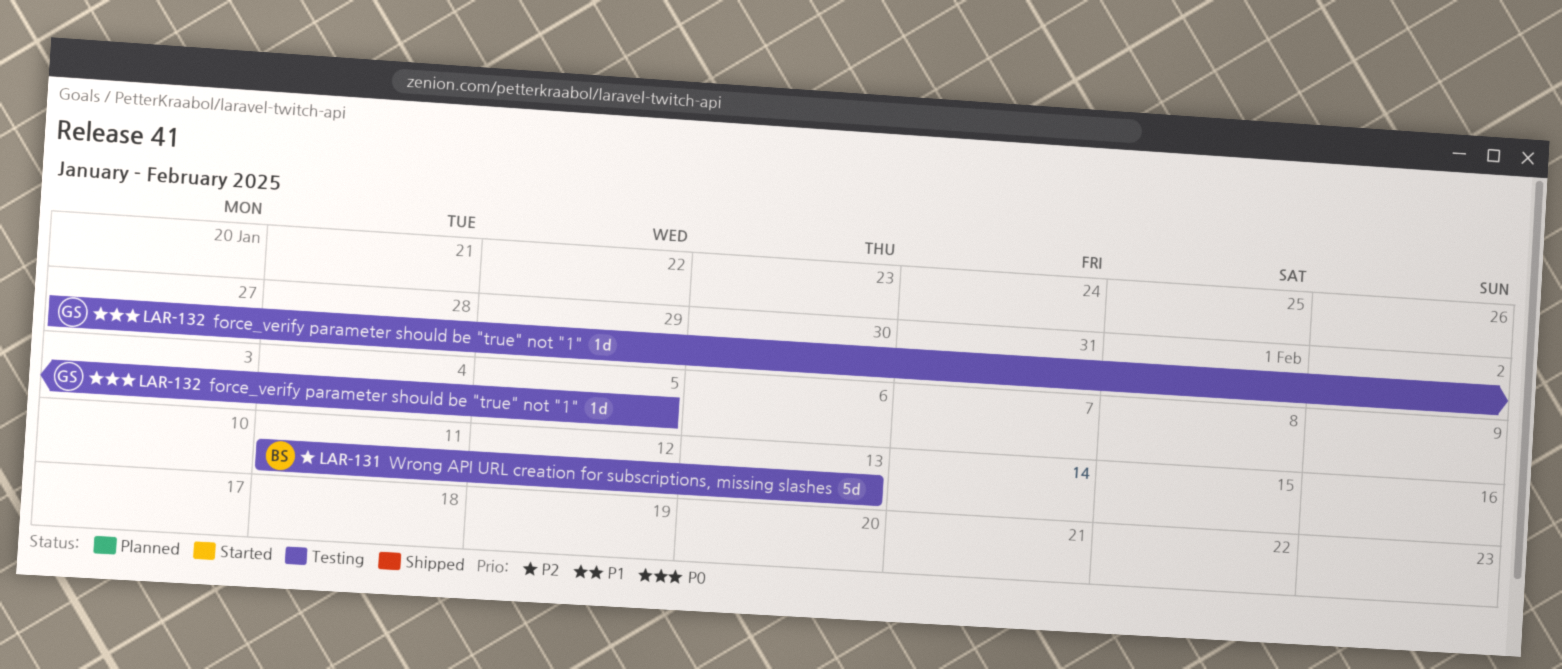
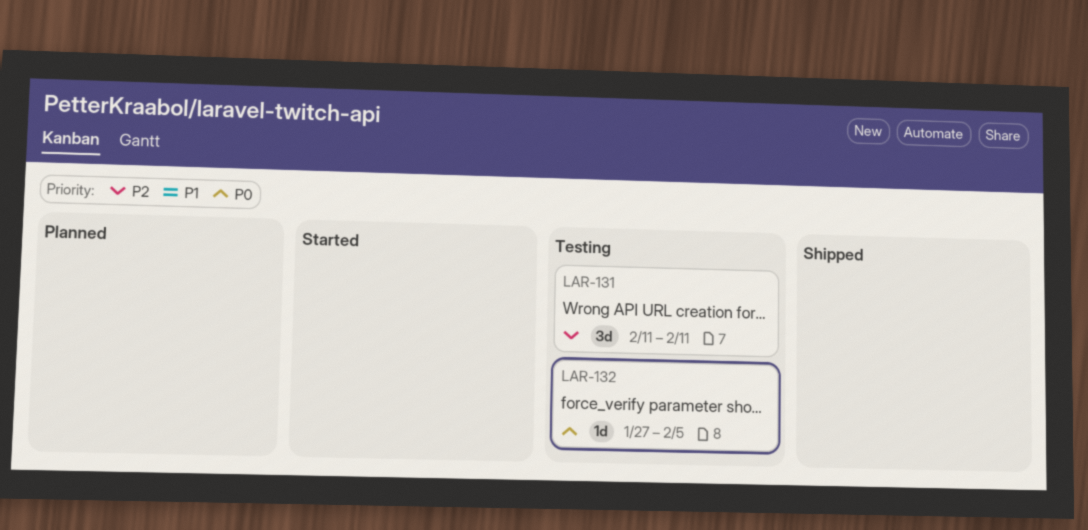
LAR-131, estimate: 5d -> 3d
LAR-131, due: Feb 13 -> Feb 11

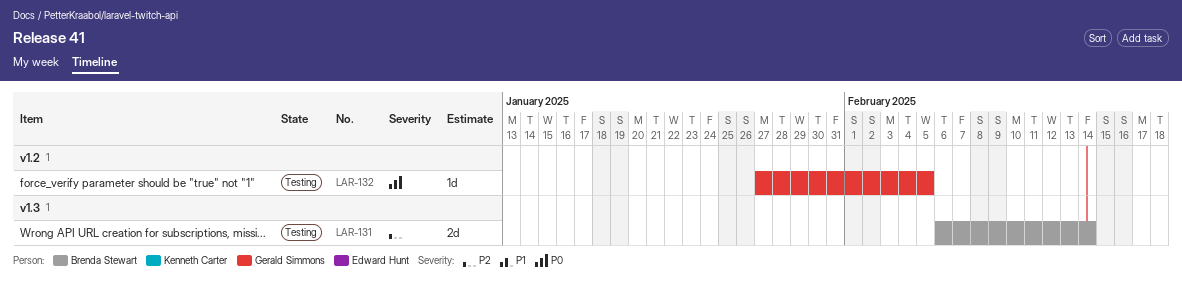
LAR-131, estimate: 3d -> 2d
LAR-131, start: Feb 11 -> Feb 6
LAR-131, due: Feb 11 -> Feb 14

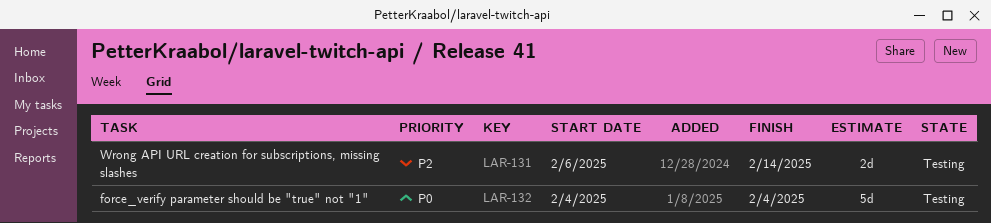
LAR-132, estimate: 1d -> 5d
LAR-132, start: Jan 27 -> Feb 4
LAR-132, due: Feb 5 -> Feb 4

